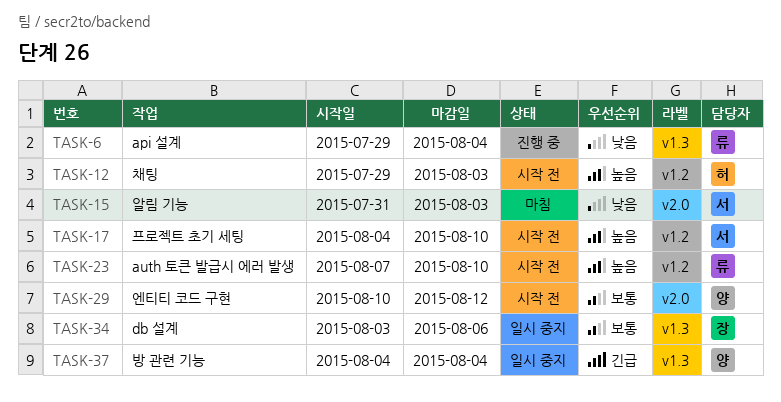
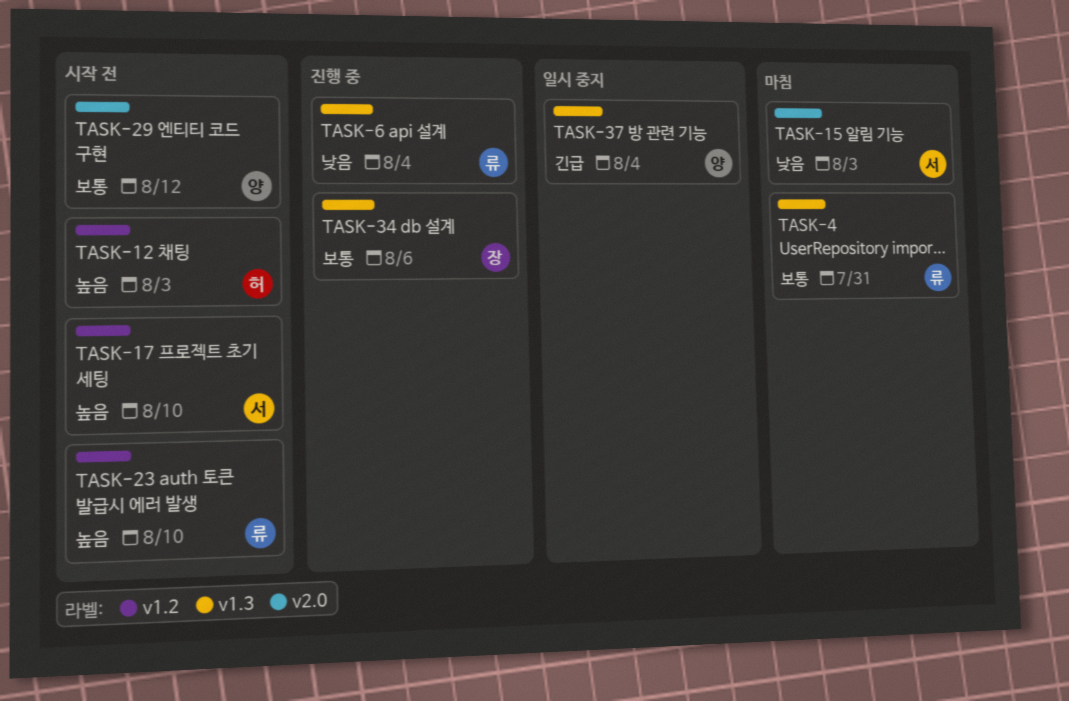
TASK-4: none -> present
TASK-34, status: 일시 중지 -> 진행 중

